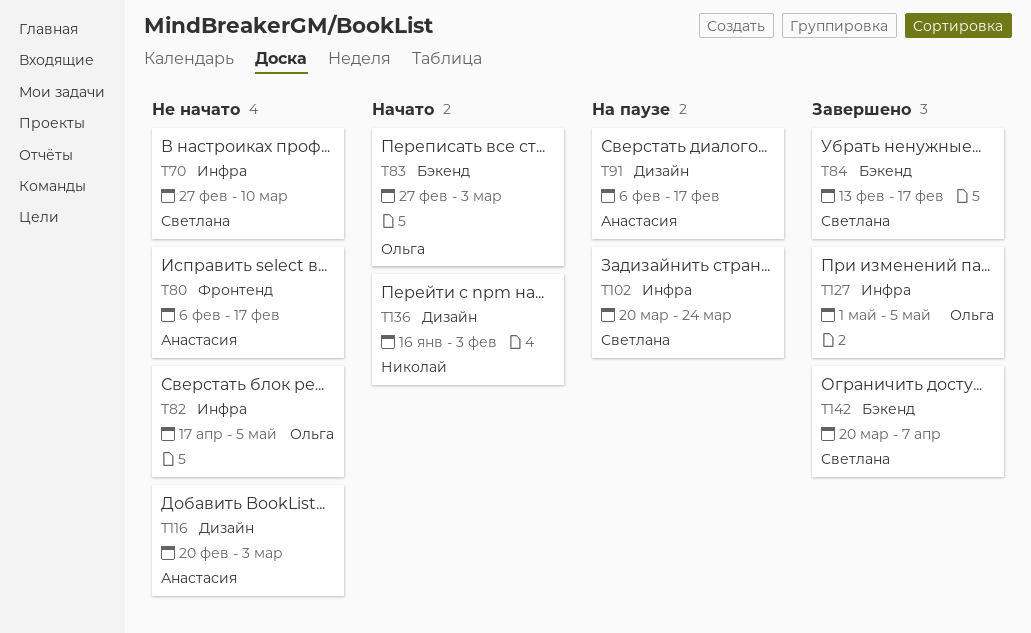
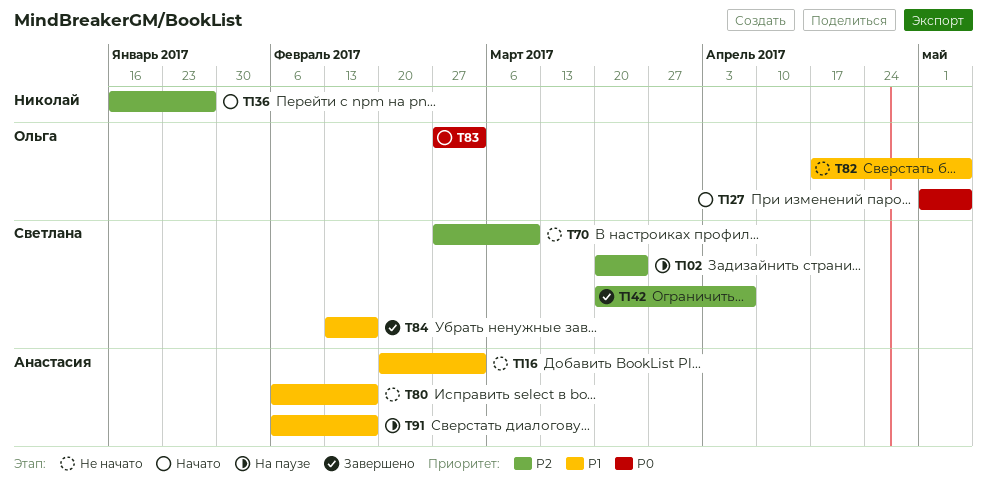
T127, status: Завершено -> Начато
T136, due: Feb 3 -> Jan 27

